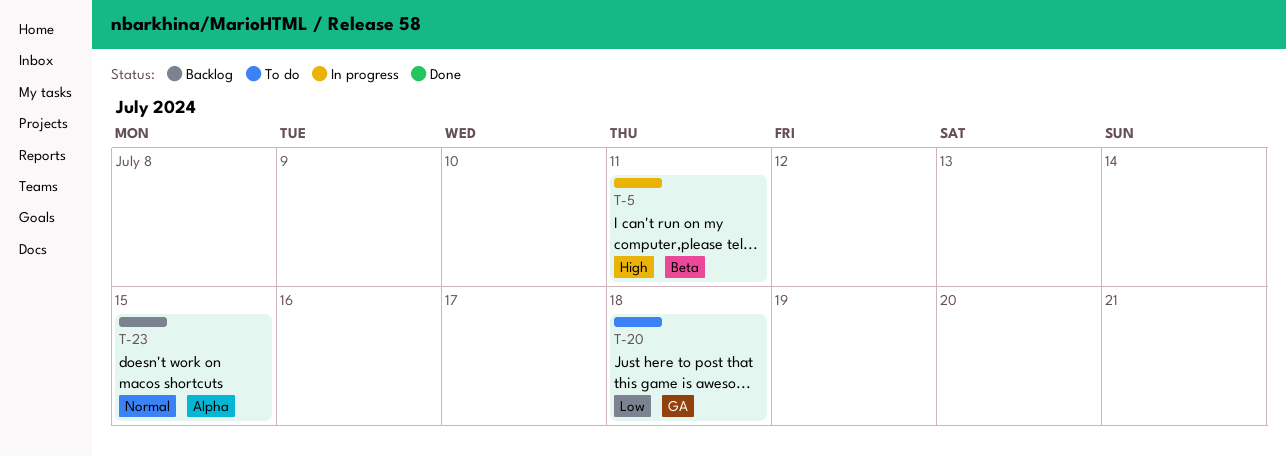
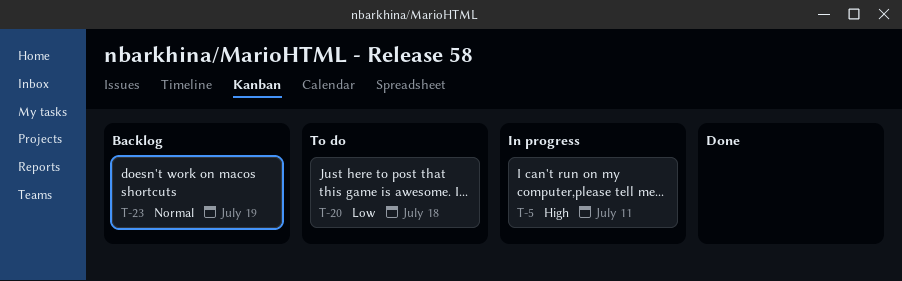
T-23, due: Jul 15 -> Jul 19

